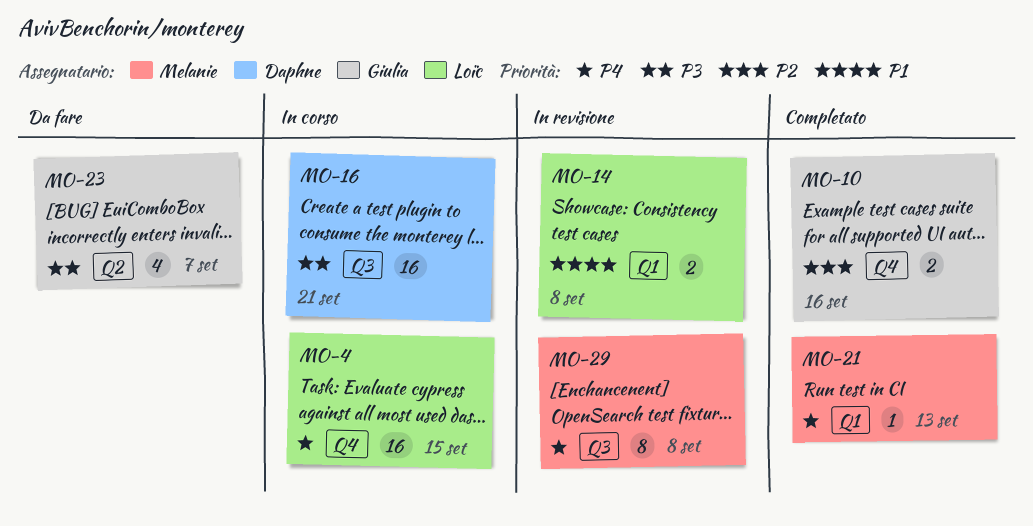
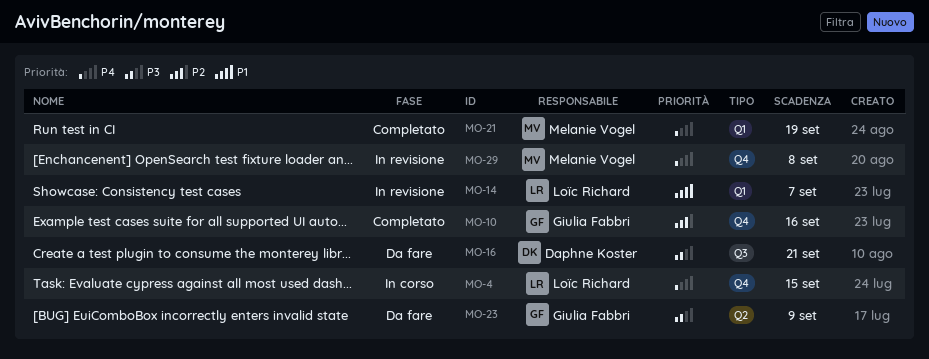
MO-14, due: Sep 8 -> Sep 7
MO-16, status: In corso -> Da fare
MO-21, due: Sep 13 -> Sep 19
MO-23, due: Sep 7 -> Sep 9
MO-29, label: Q3 -> Q4

